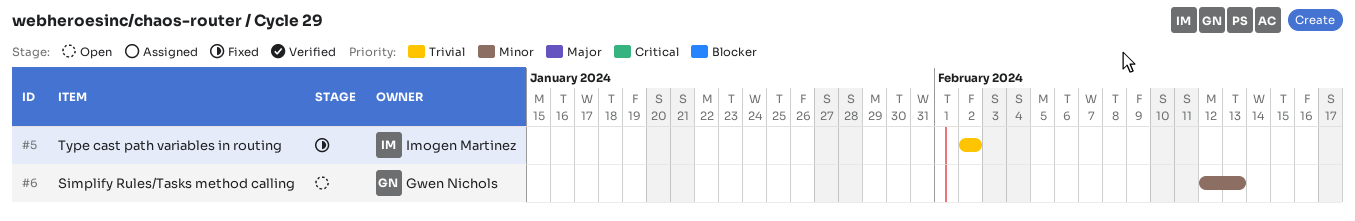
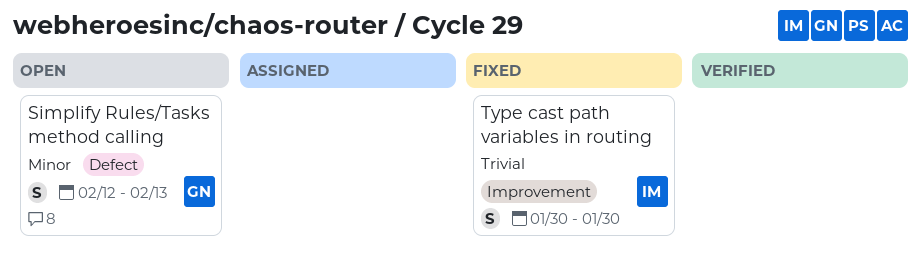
Type cast path variables in routing, start: Feb 2 -> Jan 30
Type cast path variables in routing, due: Feb 2 -> Jan 30

